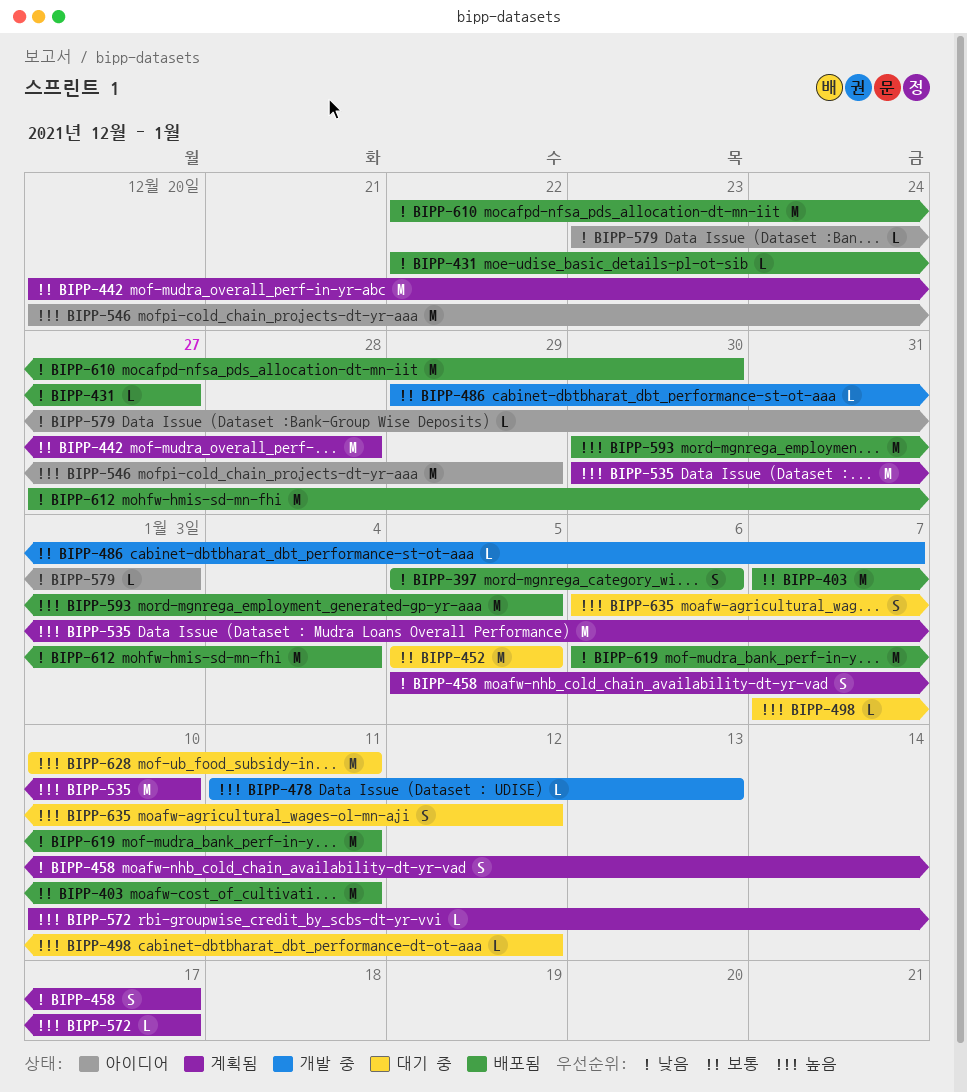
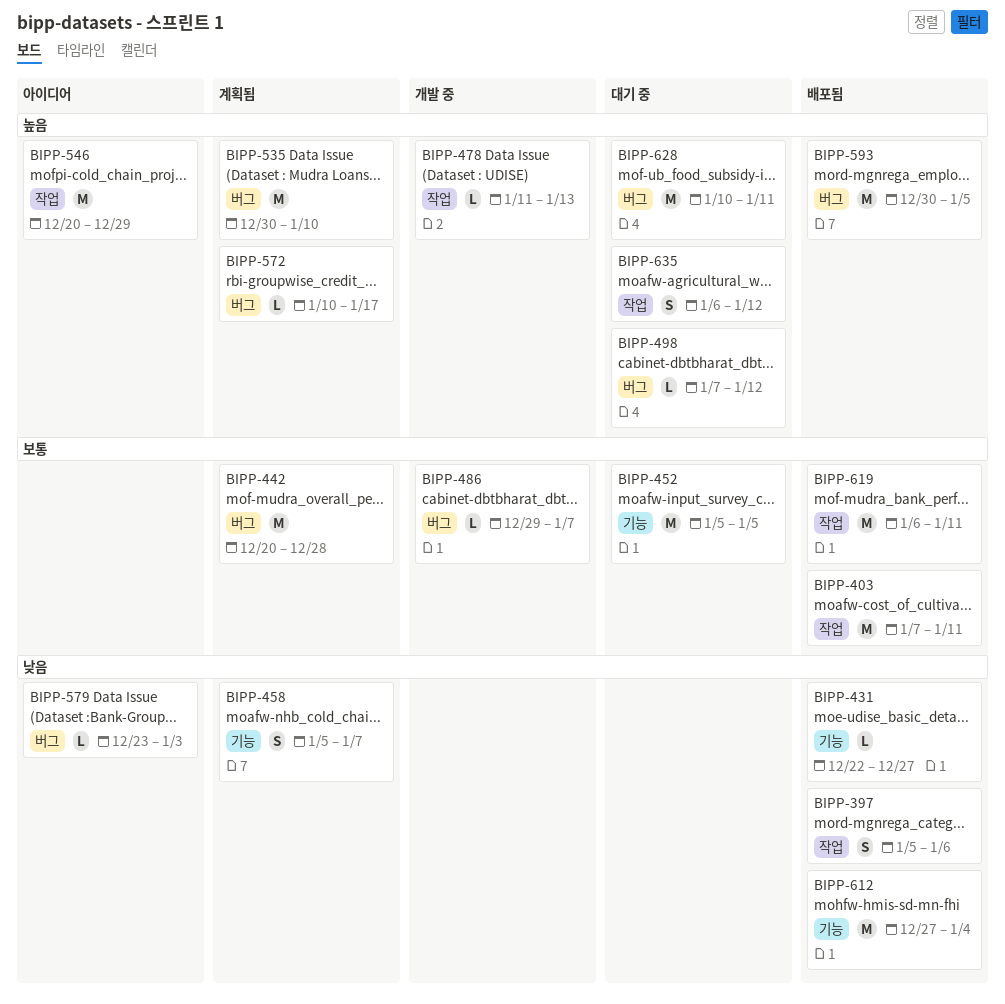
BIPP-458, due: Jan 17 -> Jan 7
BIPP-610: present -> none
BIPP-619, priority: 낮음 -> 보통

